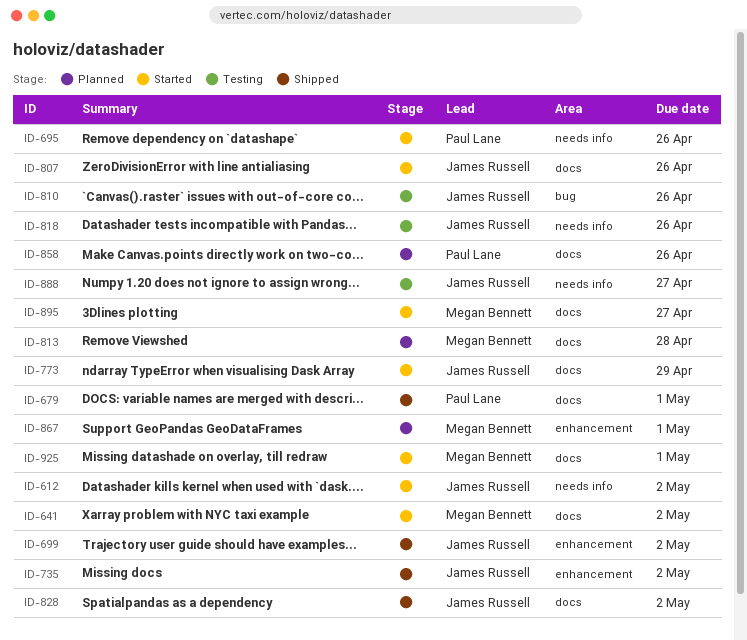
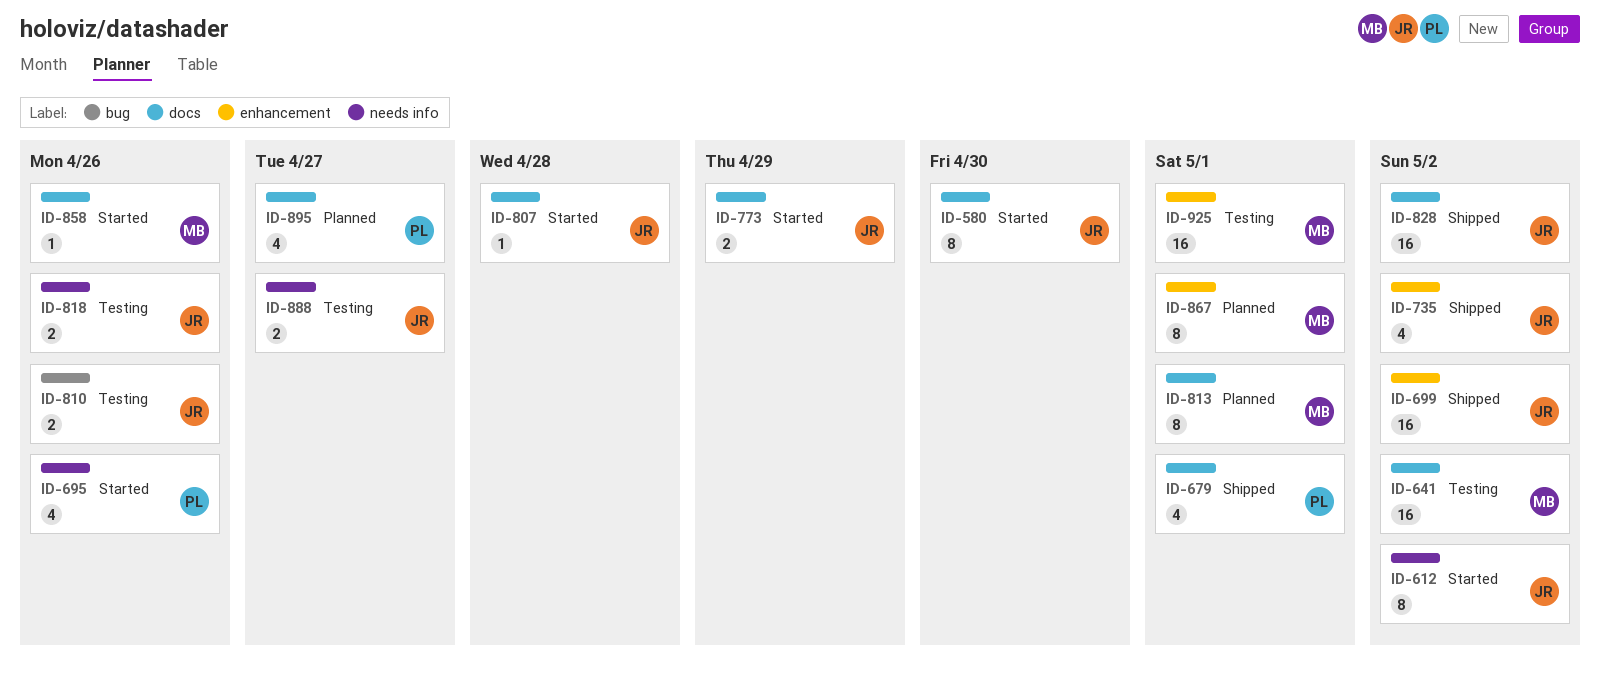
ID-580: none -> present
ID-641, status: Started -> Testing
ID-807, due: Apr 26 -> Apr 28
ID-813, due: Apr 28 -> May 1
ID-858, status: Planned -> Started
ID-858, owner: Paul Lane -> Megan Bennett
ID-895, status: Started -> Planned
ID-895, owner: Megan Bennett -> Paul Lane
ID-925, status: Started -> Testing
ID-925, label: docs -> enhancement

